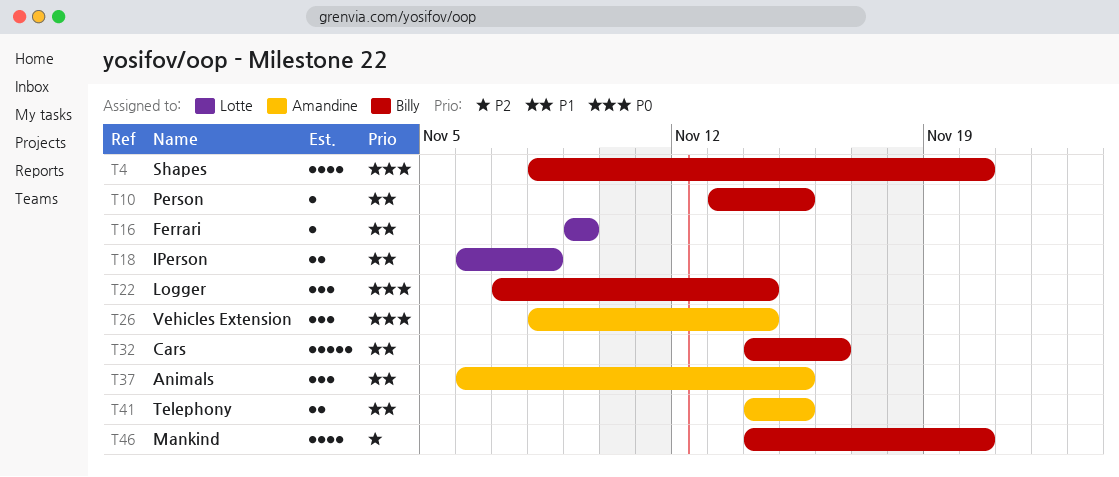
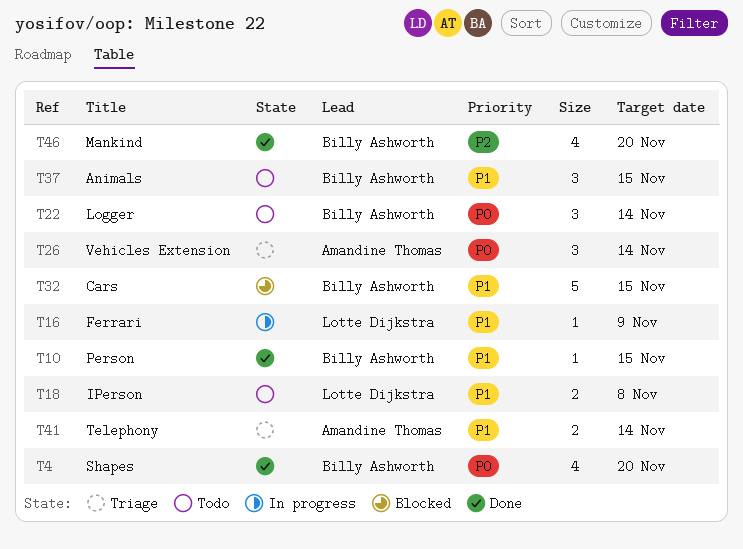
T32, due: Nov 16 -> Nov 15
T37, owner: Amandine Thomas -> Billy Ashworth
T41, due: Nov 15 -> Nov 14

